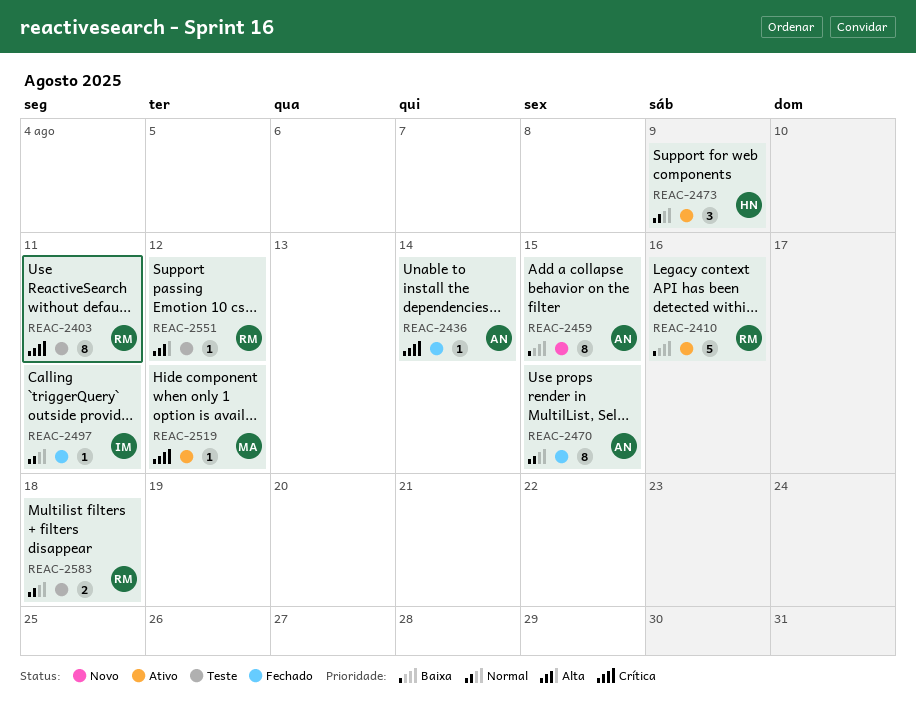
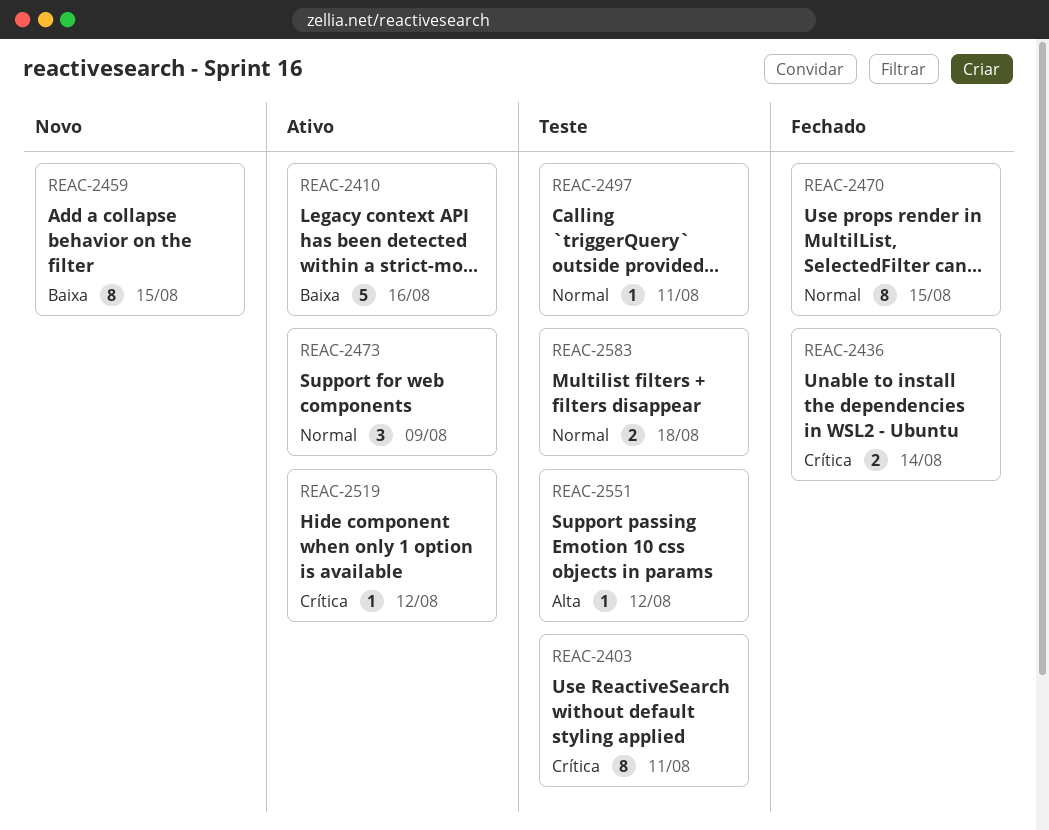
REAC-2436, estimate: 1 -> 2
REAC-2497, status: Fechado -> Teste

